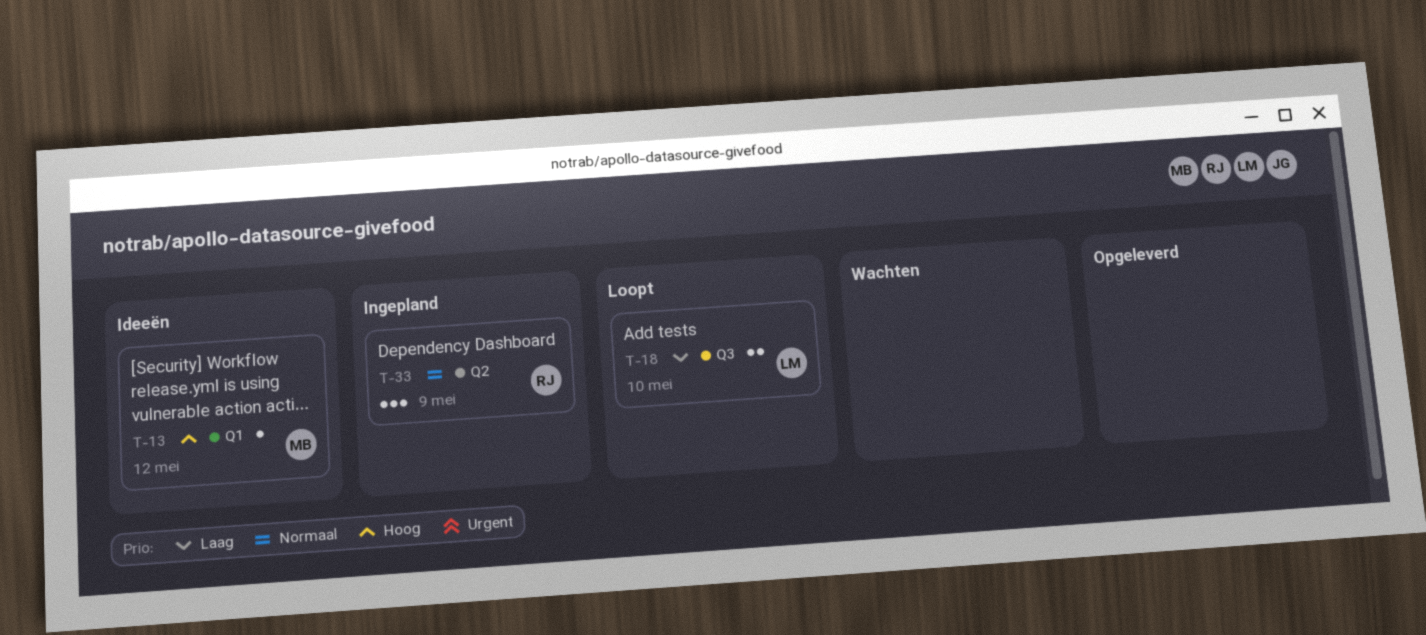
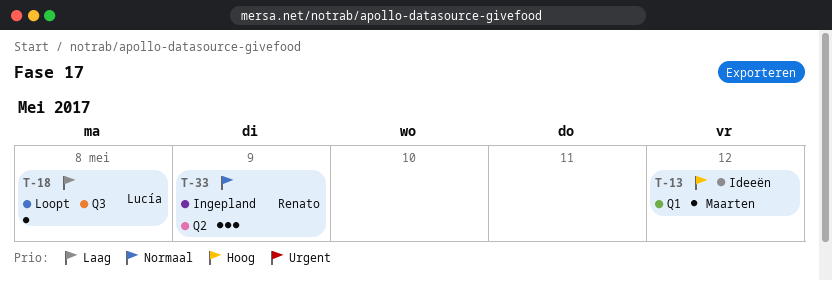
T-18, estimate: 2 -> 1
T-18, due: May 10 -> May 8

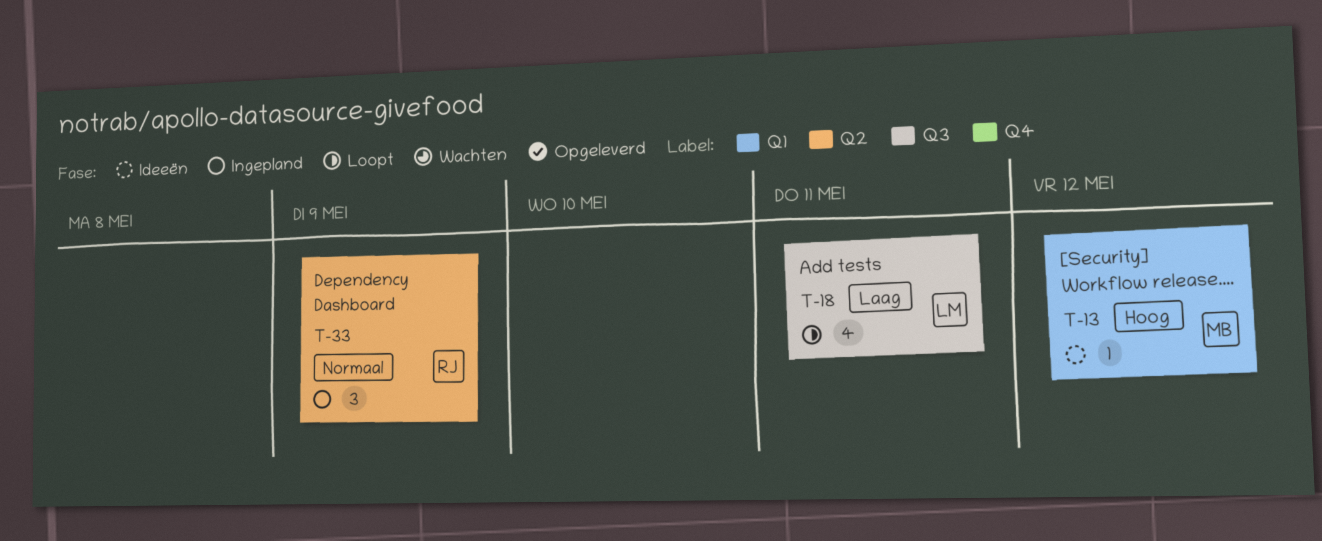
T-18, estimate: 1 -> 4
T-18, due: May 8 -> May 11

